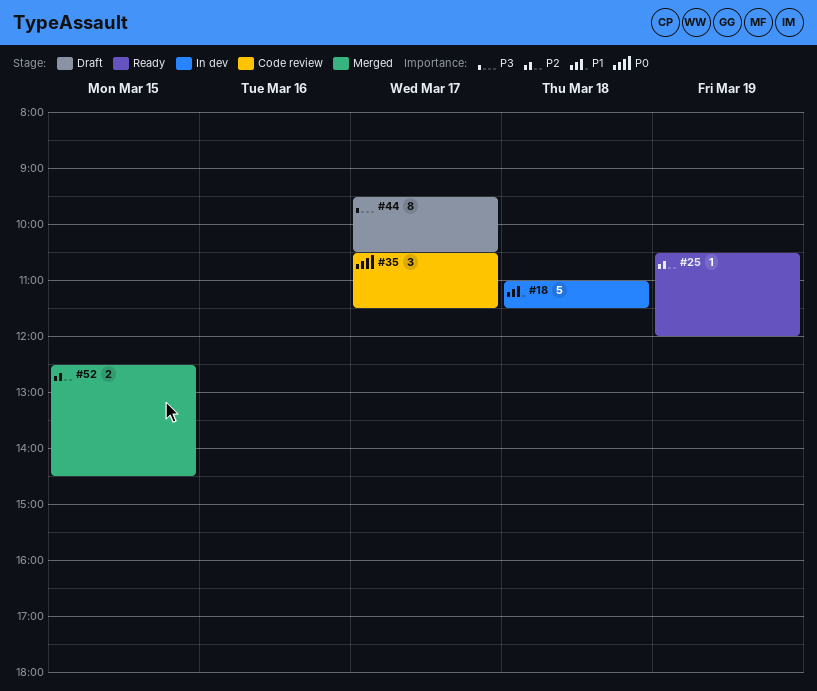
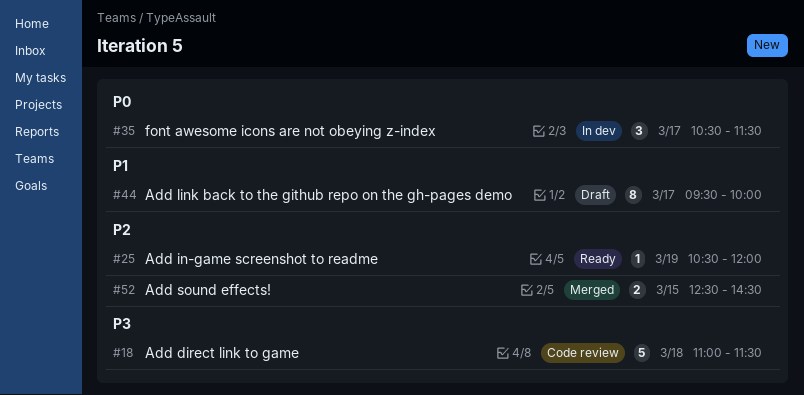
#18, status: In dev -> Code review
#18, priority: P1 -> P3
#35, status: Code review -> In dev
#44, priority: P3 -> P1
#44, ends: 10:30 -> 10:00

